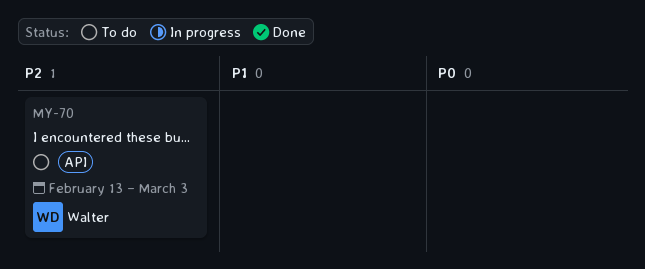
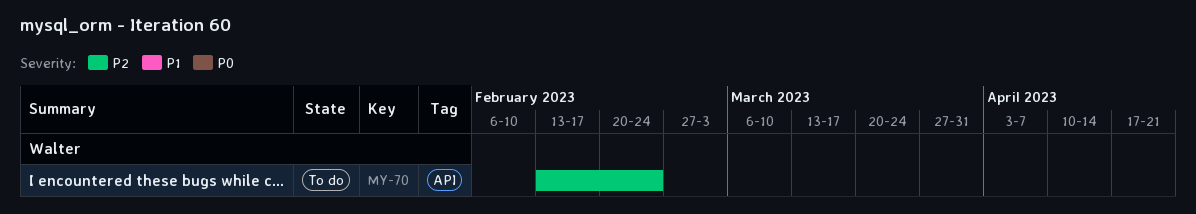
MY-70, due: Mar 3 -> Feb 24

